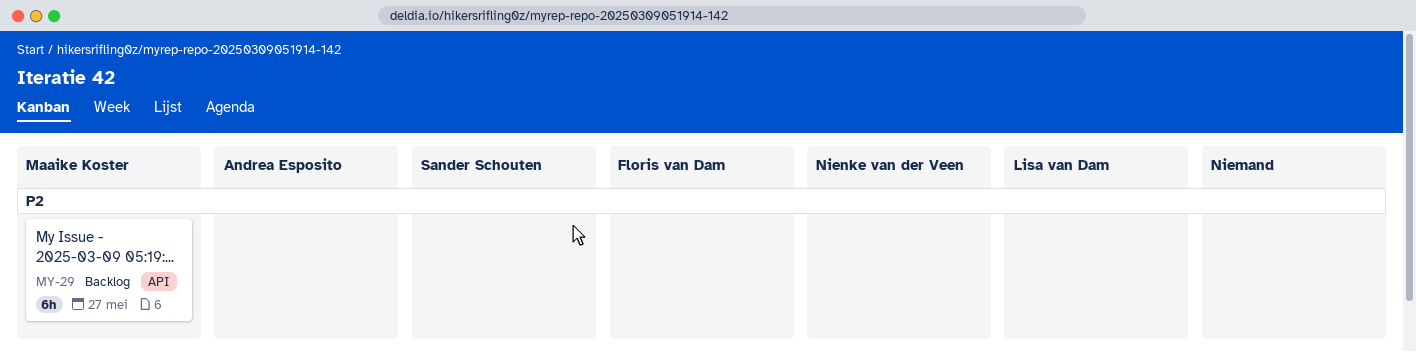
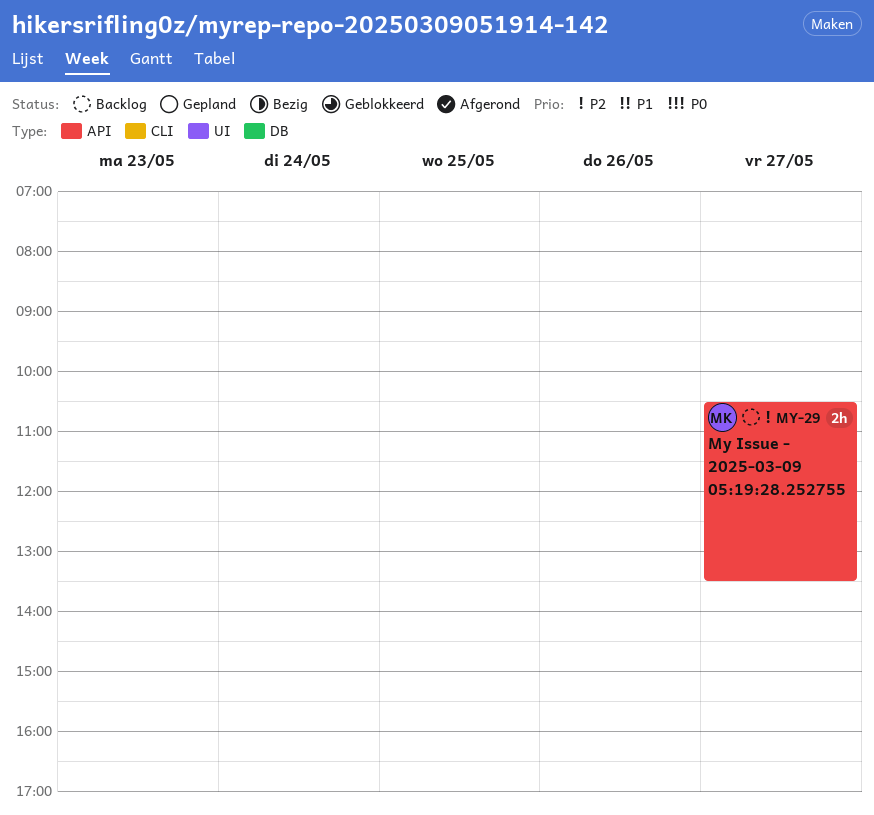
MY-29, estimate: 6h -> 2h

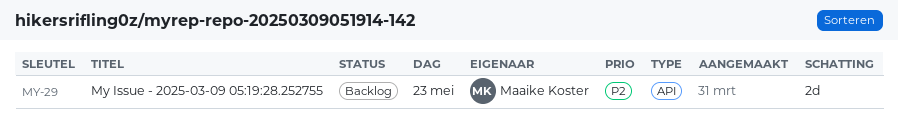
MY-29, estimate: 2h -> 2d
MY-29, day: May 27 -> May 23

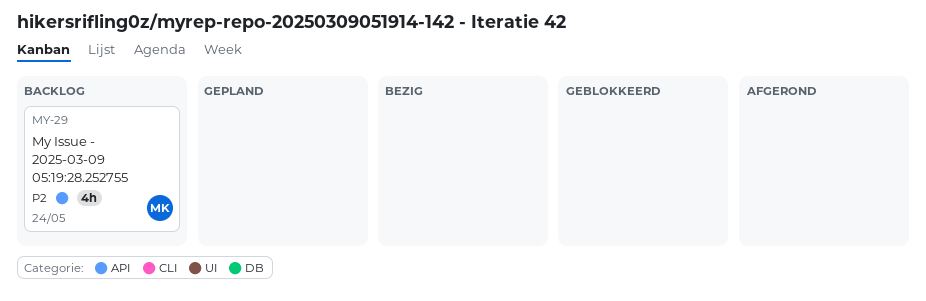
MY-29, estimate: 2d -> 4h
MY-29, day: May 23 -> May 24

